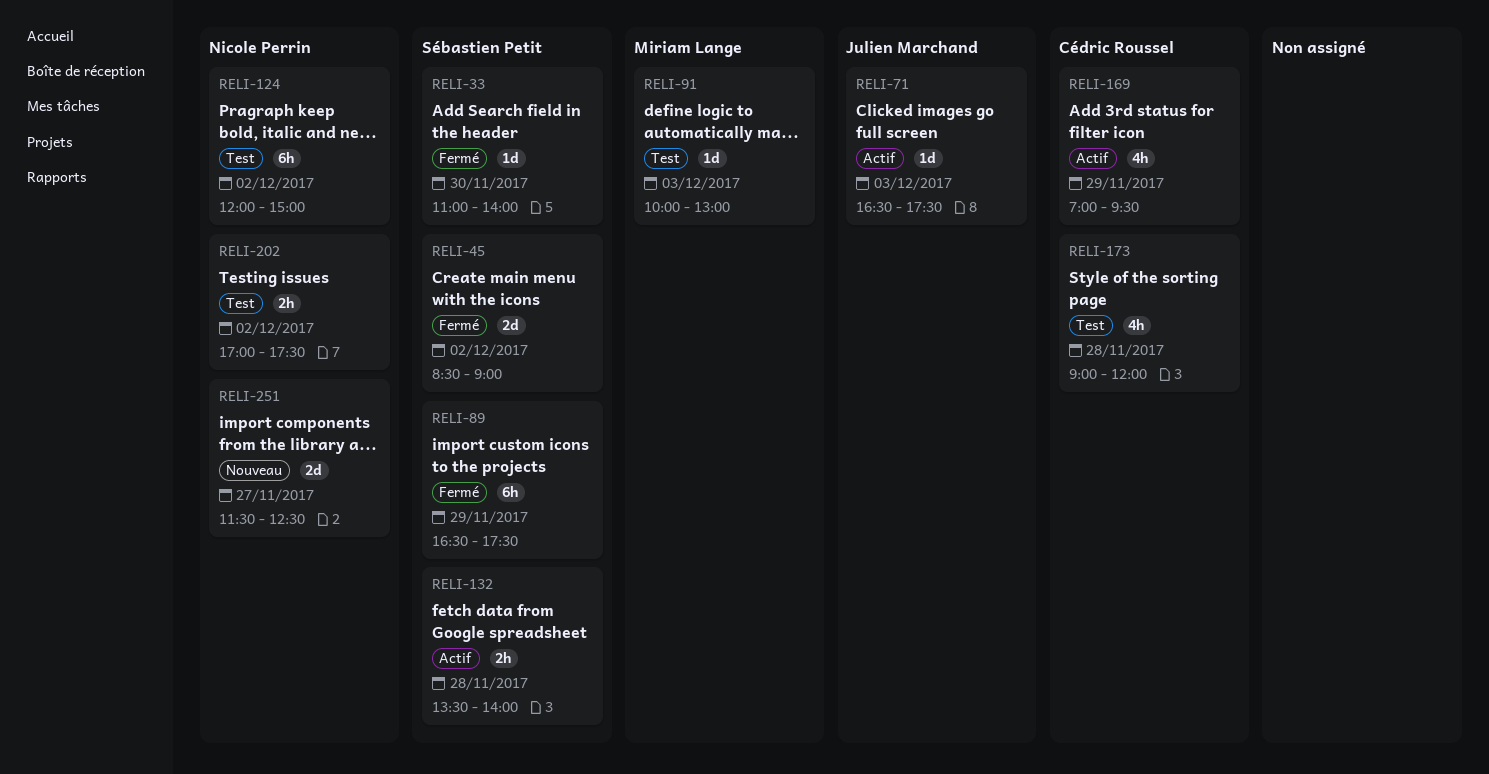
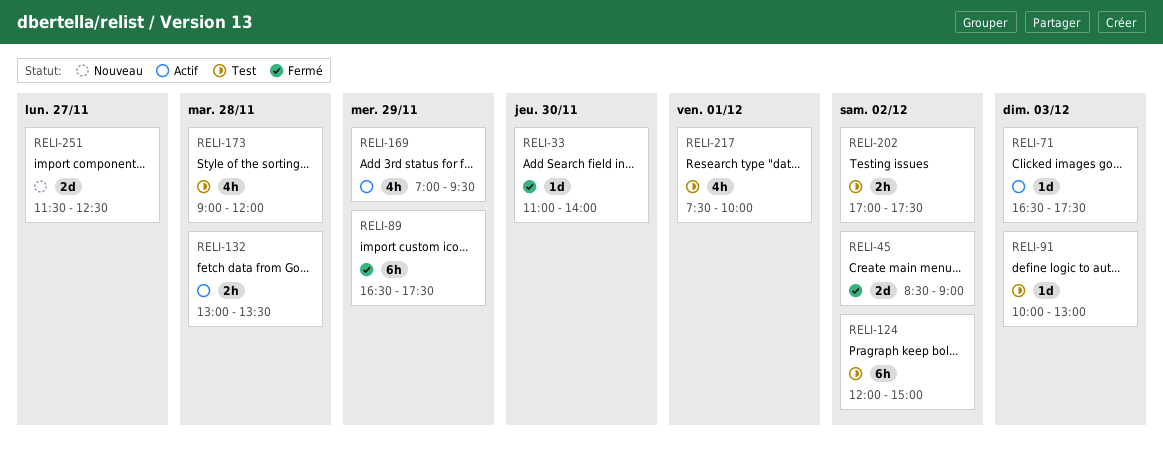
RELI-132, begins: 13:30 -> 13:00
RELI-132, ends: 14:00 -> 13:30
RELI-217: none -> present

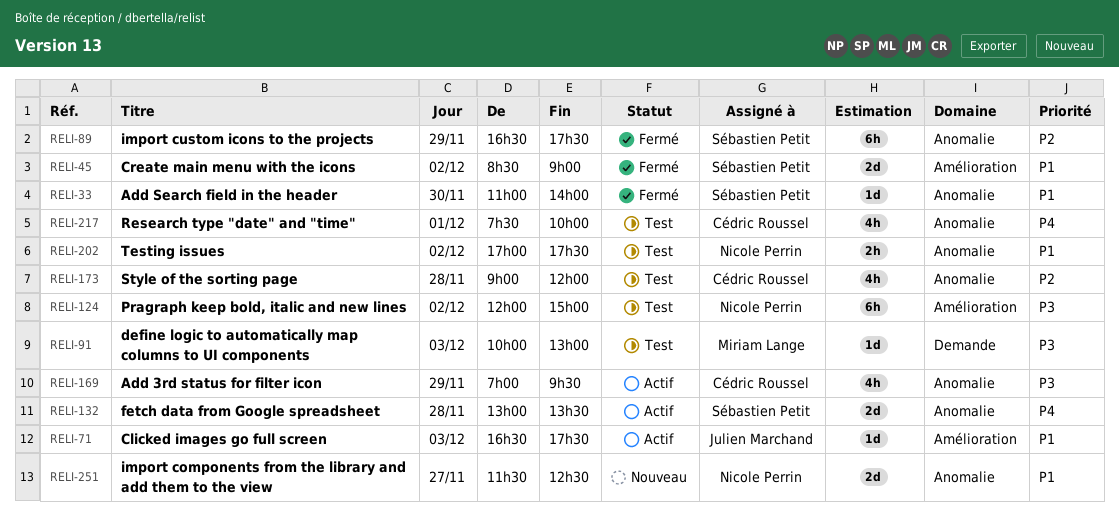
RELI-132, estimate: 2h -> 2d

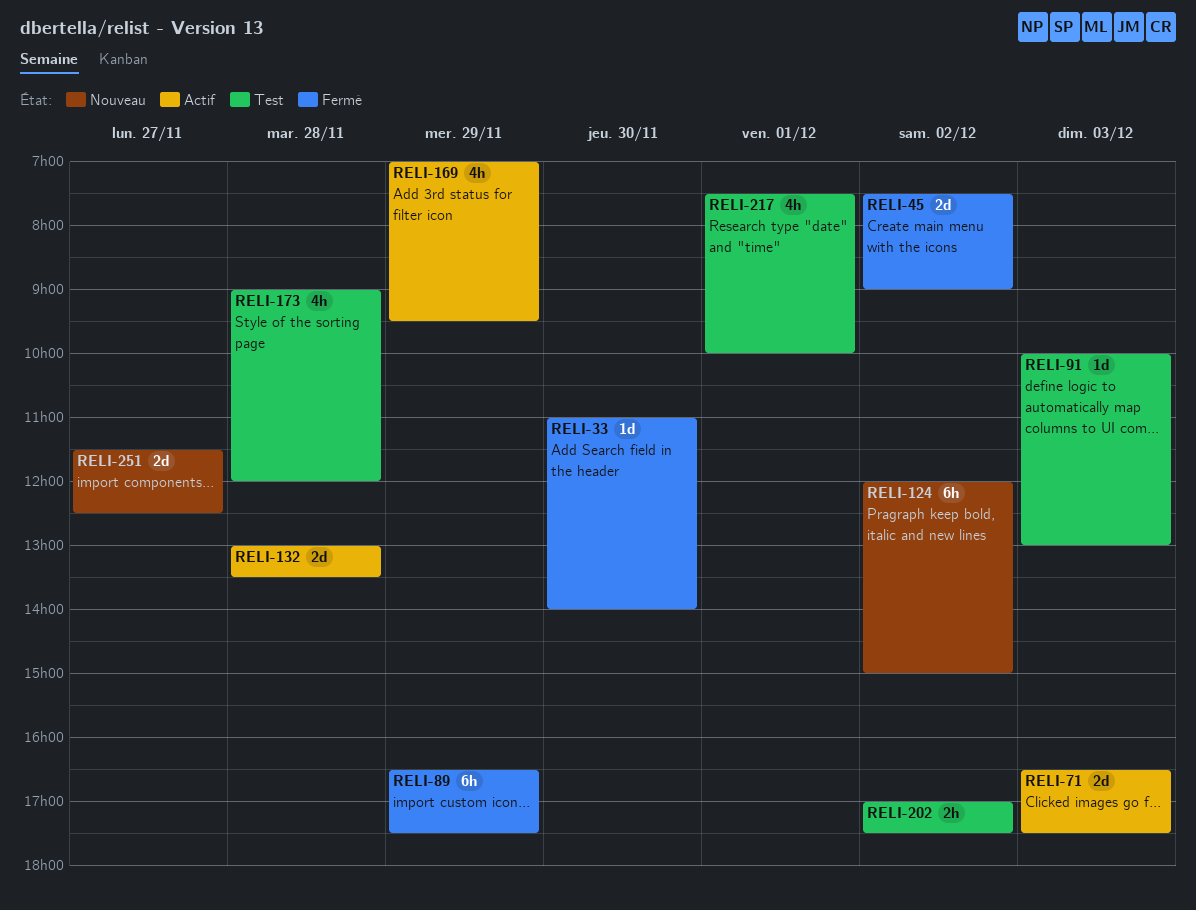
RELI-45, begins: 08:30 -> 07:30
RELI-71, estimate: 1d -> 2d
RELI-124, status: Test -> Nouveau

